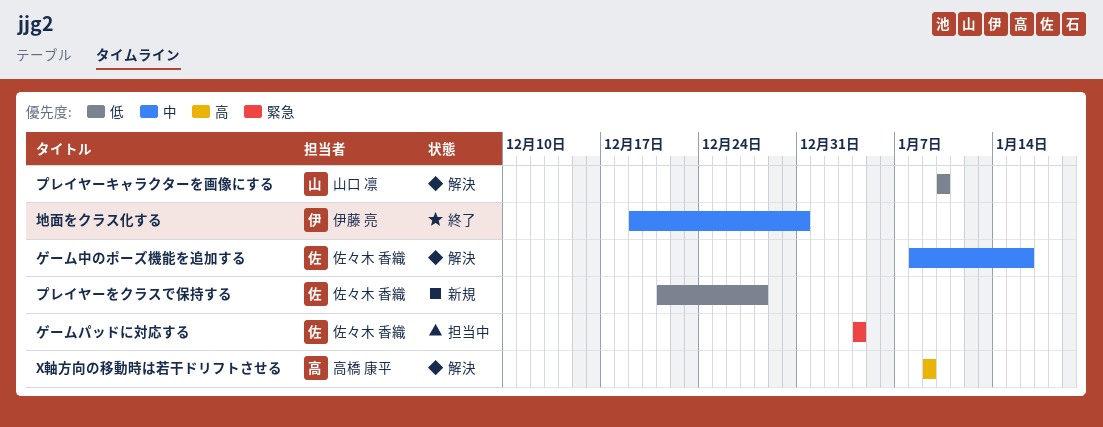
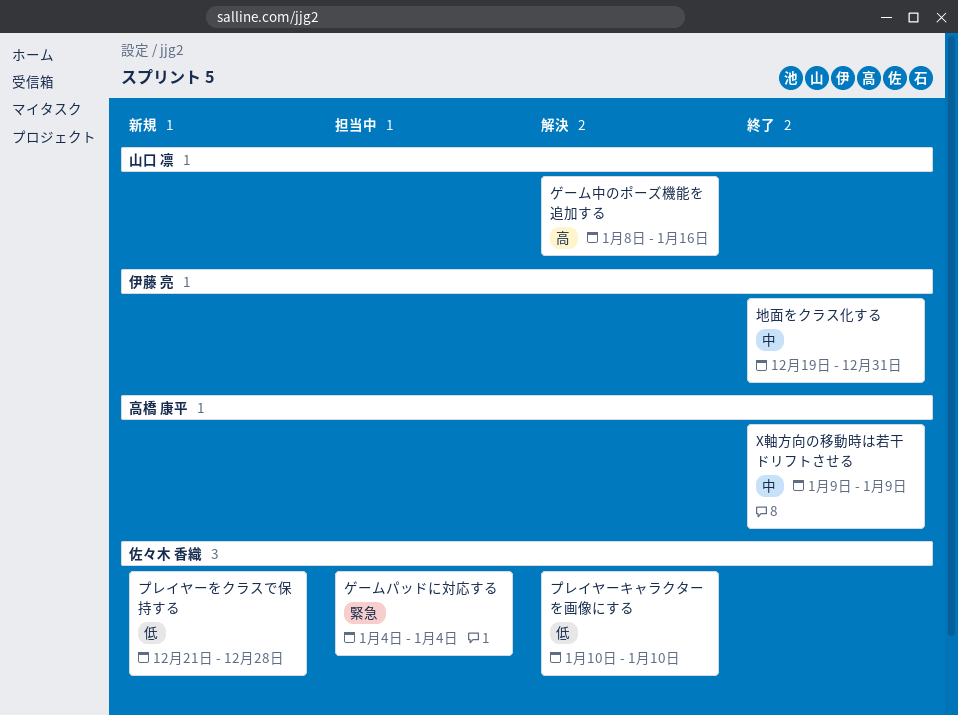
X軸方向の移動時は若干ドリフトさせる, status: 解決 -> 終了
X軸方向の移動時は若干ドリフトさせる, priority: 高 -> 中
ゲーム中のポーズ機能を追加する, owner: 佐々木 香織 -> 山口 凛
ゲーム中のポーズ機能を追加する, priority: 中 -> 高
プレイヤーキャラクターを画像にする, owner: 山口 凛 -> 佐々木 香織

